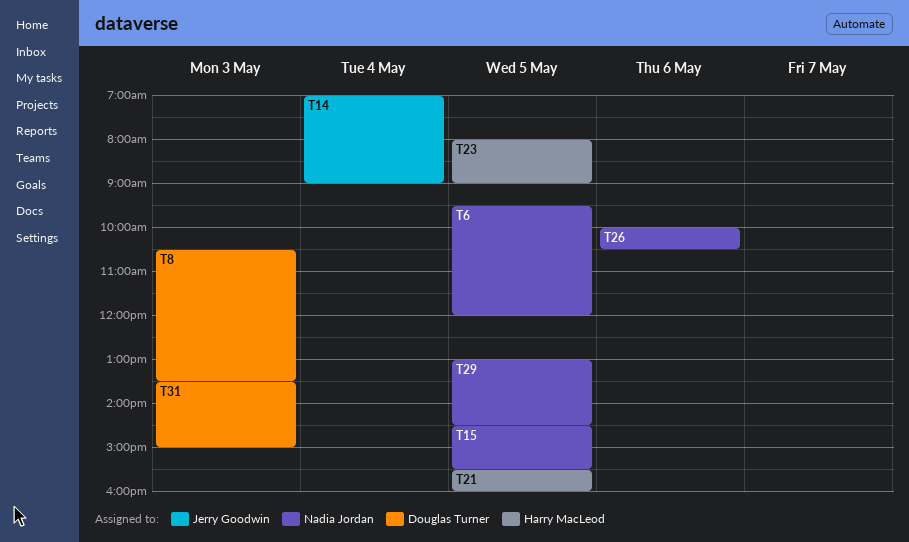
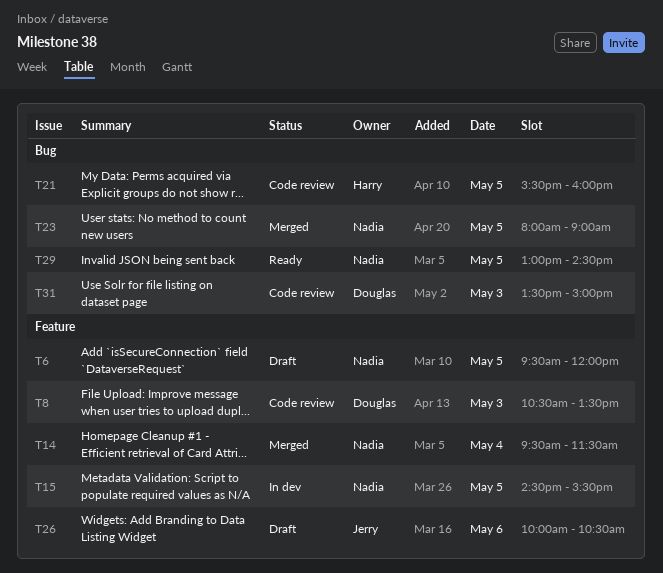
T14, owner: Jerry Goodwin -> Nadia Jordan
T14, begins: 07:00 -> 09:30
T14, ends: 09:00 -> 11:30
T23, owner: Harry MacLeod -> Nadia Jordan
T26, owner: Nadia Jordan -> Jerry Goodwin

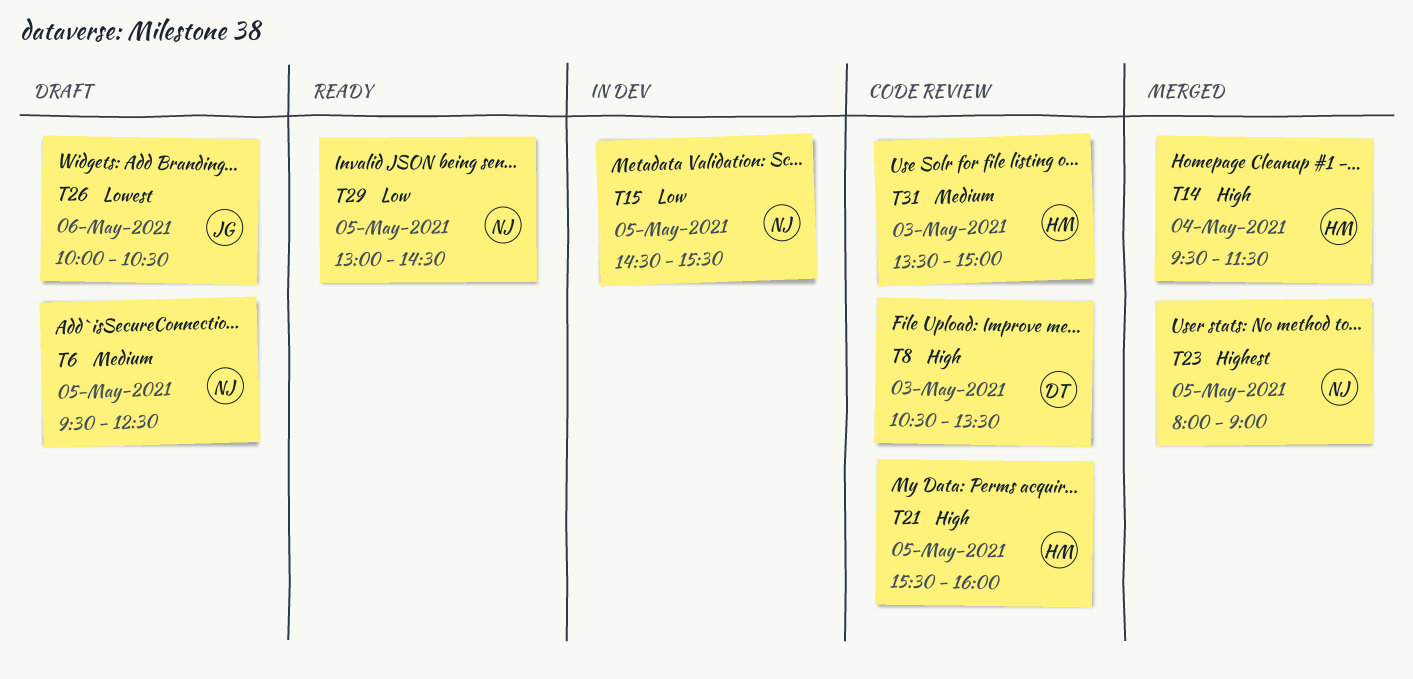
T6, ends: 12:00 -> 12:30
T14, owner: Nadia -> Harry
T31, owner: Douglas -> Harry

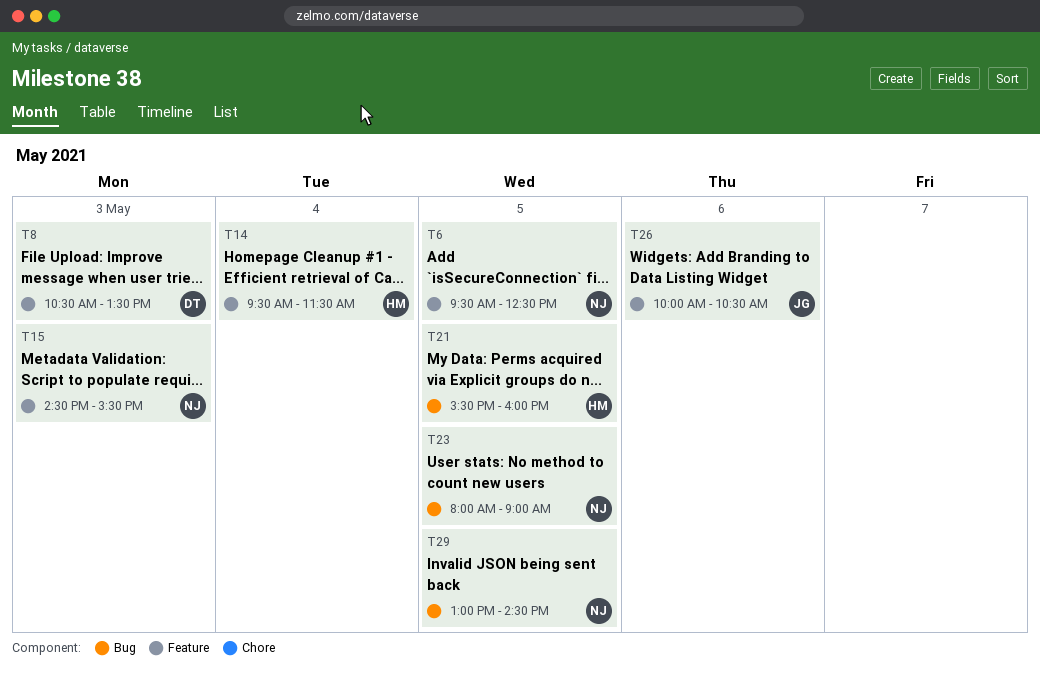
T15, day: May 5 -> May 3
T31: present -> none

